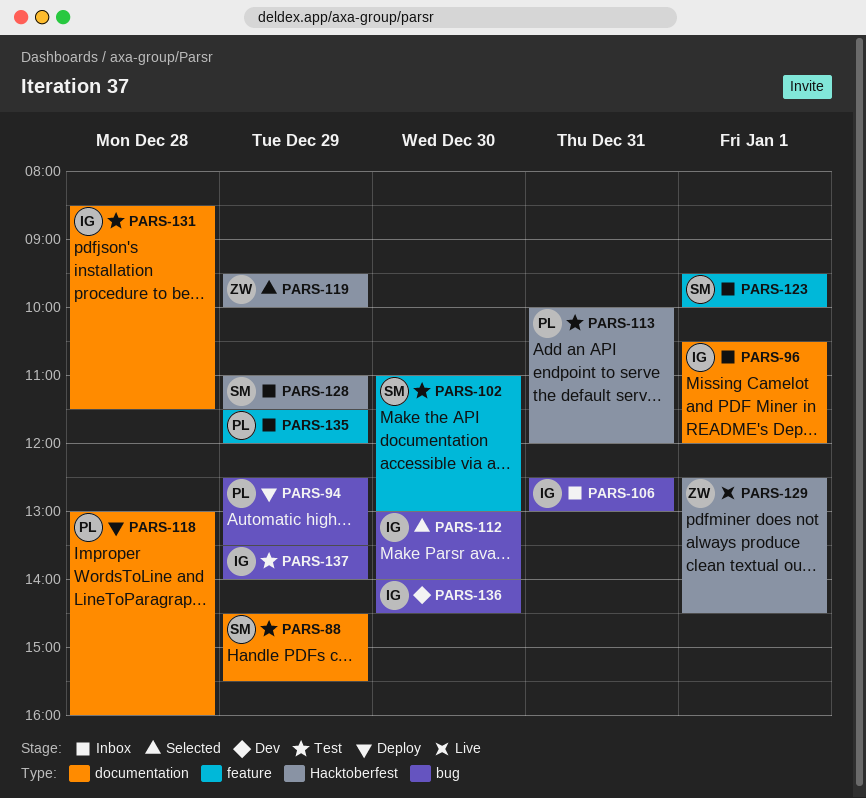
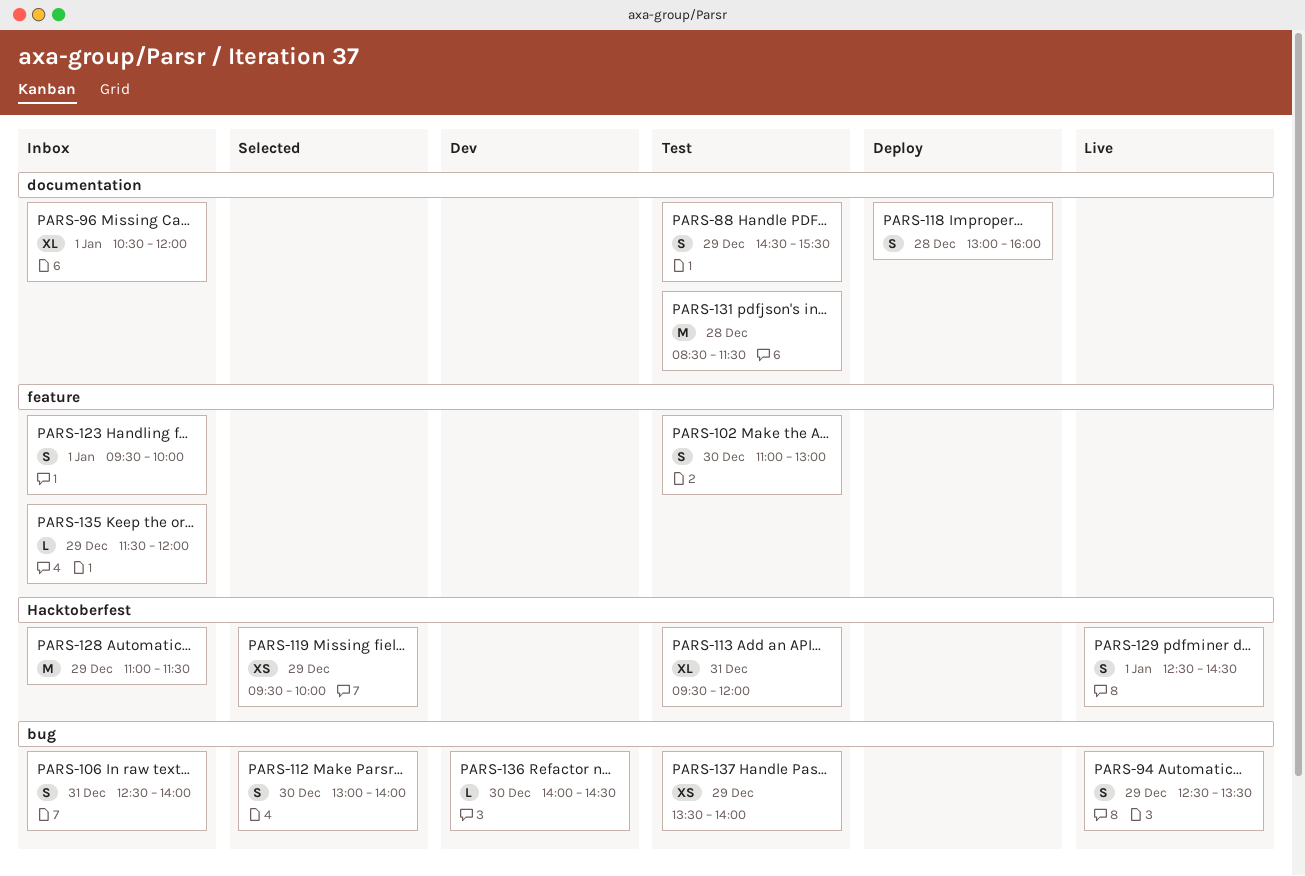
PARS-94, status: Deploy -> Live
PARS-106, ends: 13:00 -> 14:00
PARS-113, begins: 10:00 -> 09:30

